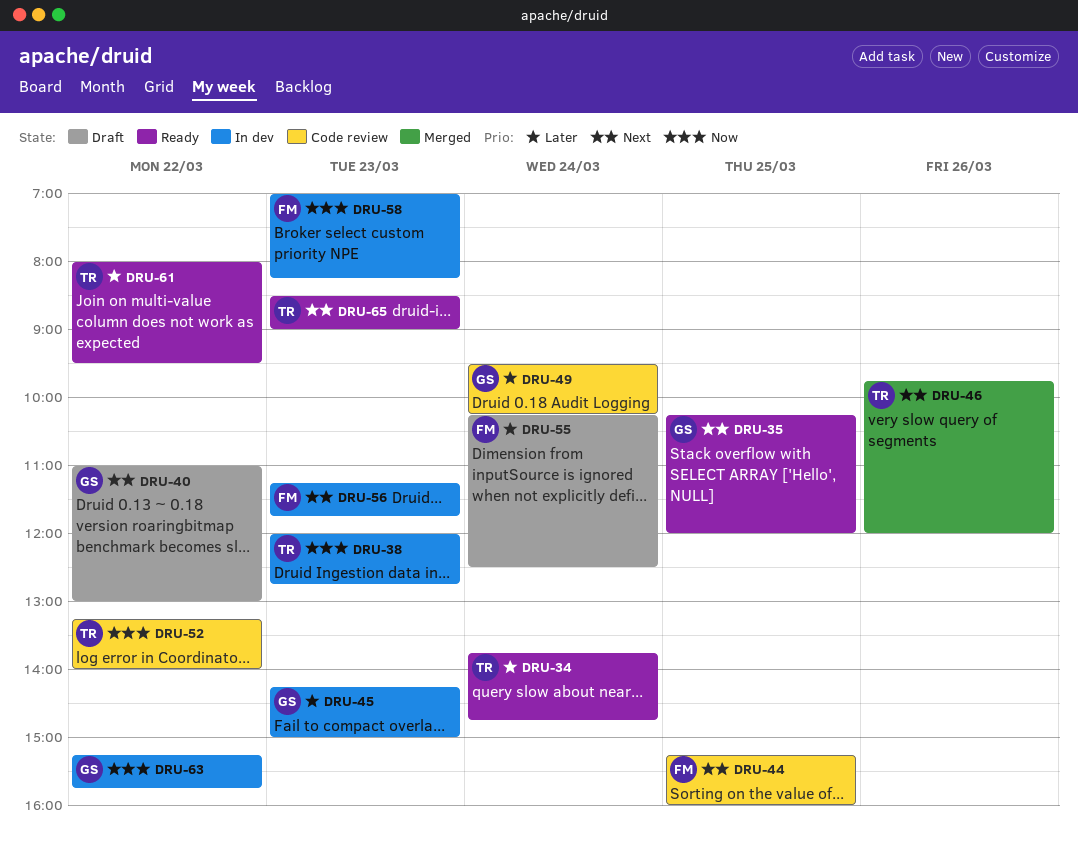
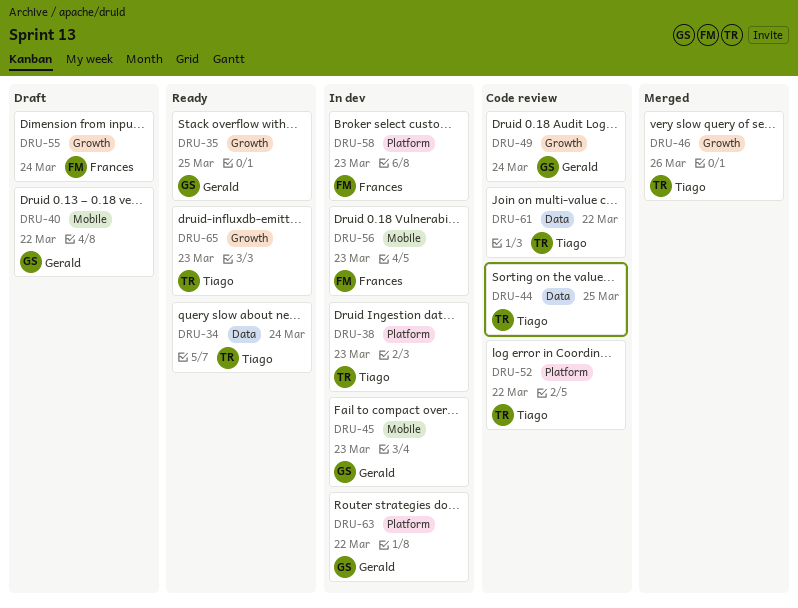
DRU-44, owner: Frances -> Tiago
DRU-61, status: Ready -> Code review

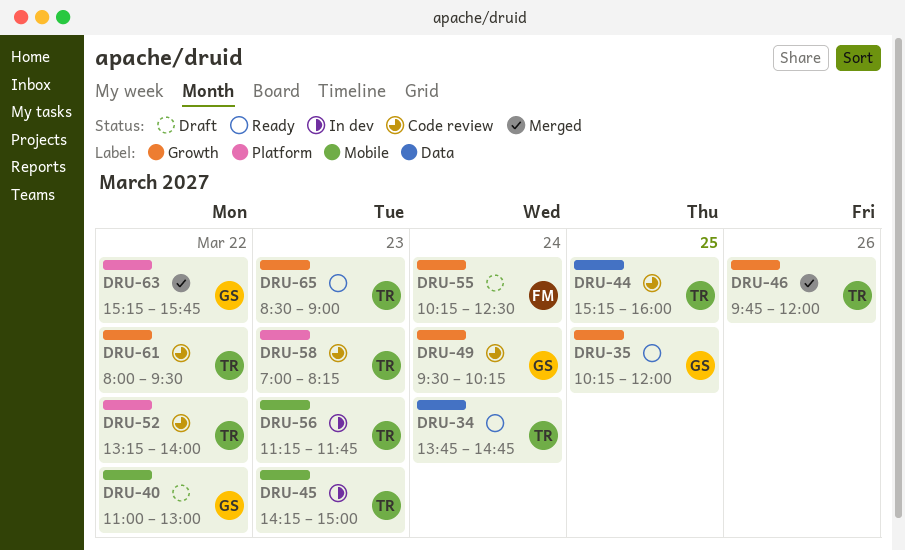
DRU-38: present -> none
DRU-45, owner: Gerald -> Tiago
DRU-56, owner: Frances -> Tiago
DRU-58, status: In dev -> Code review
DRU-58, owner: Frances -> Tiago
DRU-61, label: Data -> Growth
DRU-63, status: In dev -> Merged

